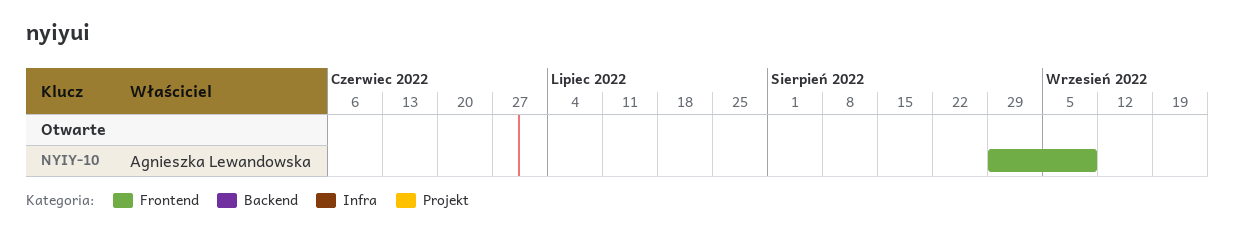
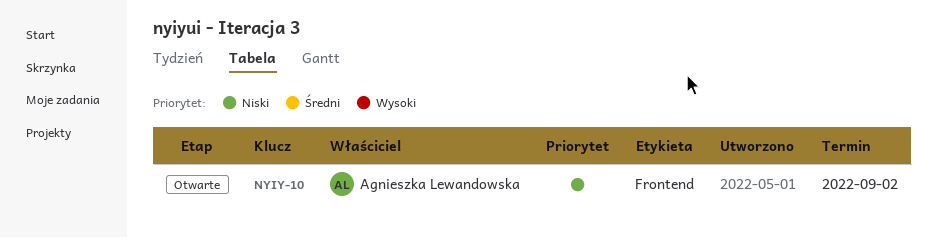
NYIY-10, due: Sep 9 -> Sep 2

